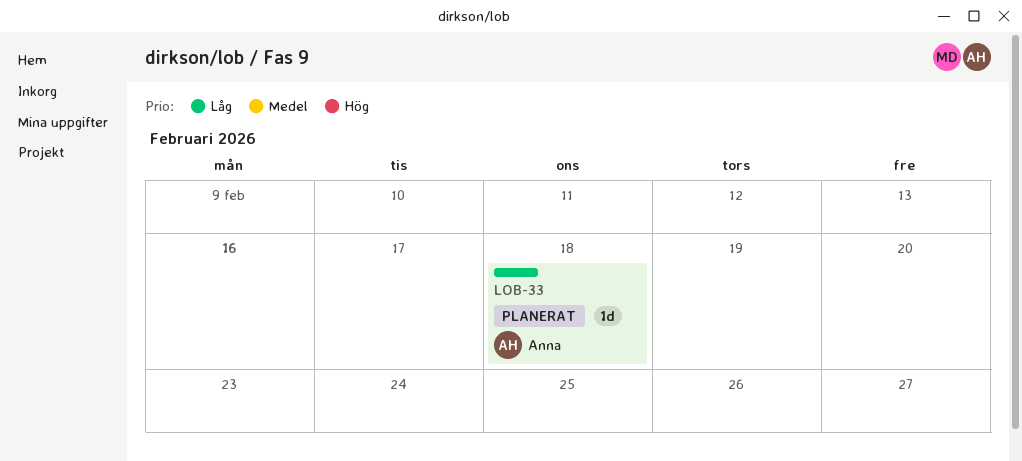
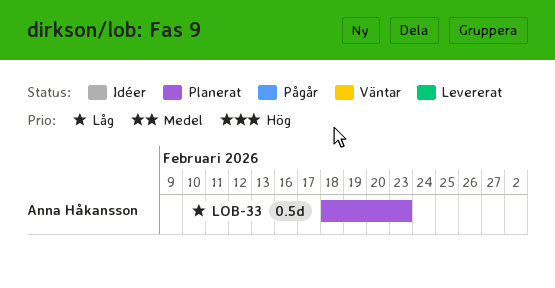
LOB-33, estimate: 1d -> 0.5d
LOB-33, due: Feb 18 -> Feb 23

